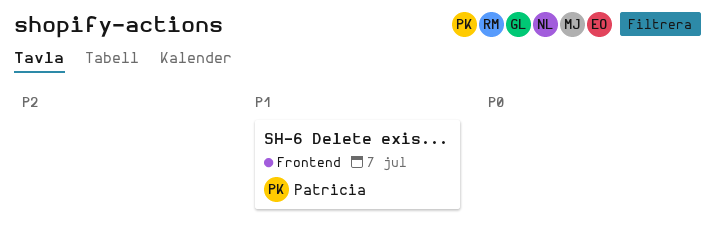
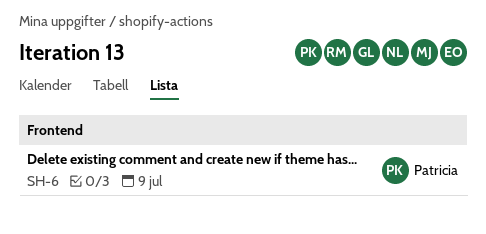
SH-6, due: Jul 7 -> Jul 9

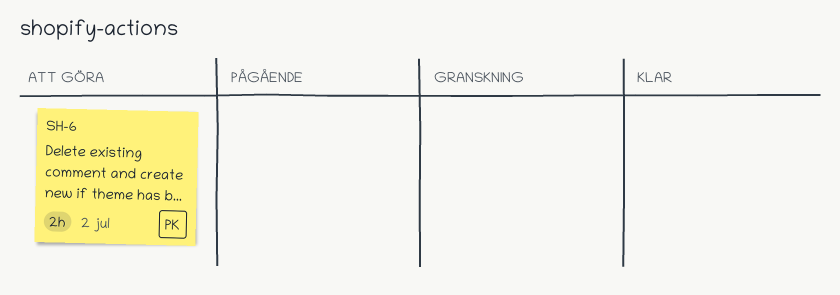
SH-6, due: Jul 9 -> Jul 2

